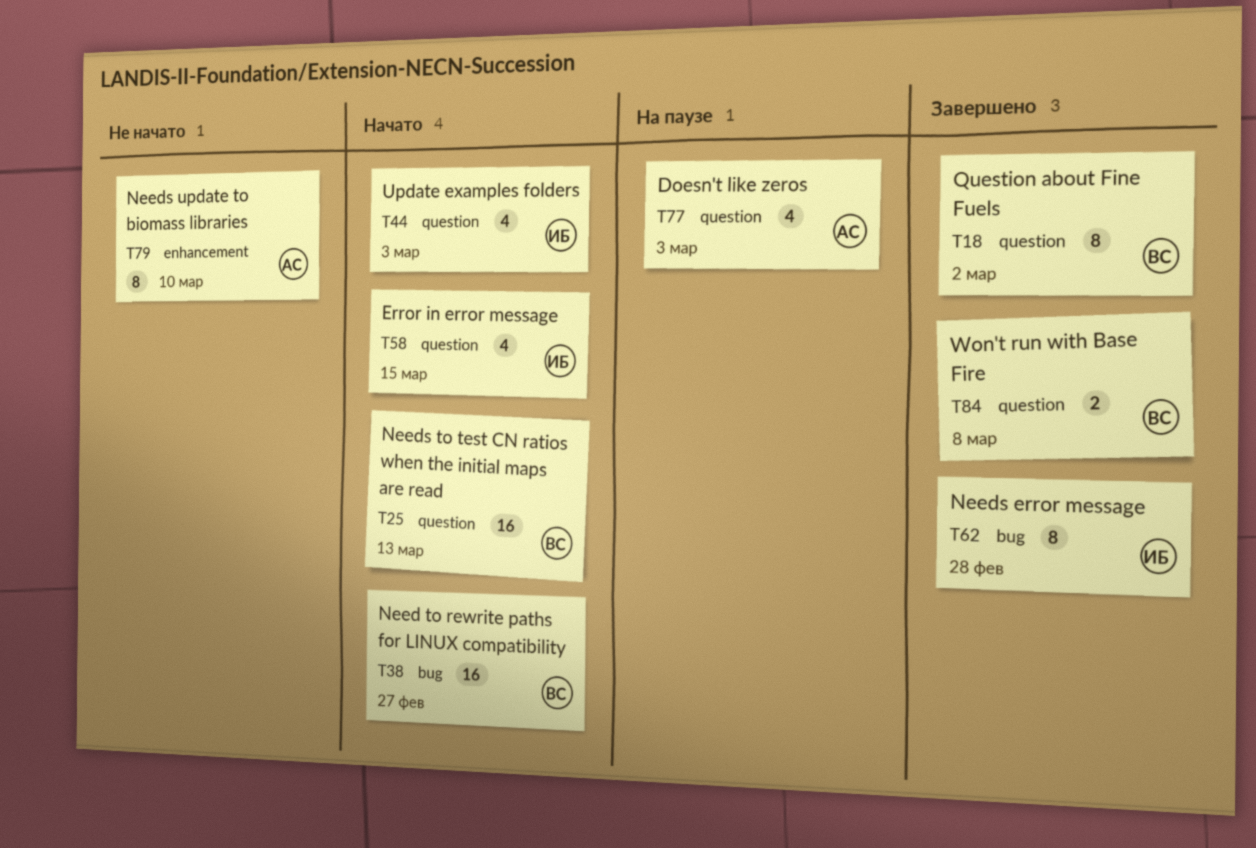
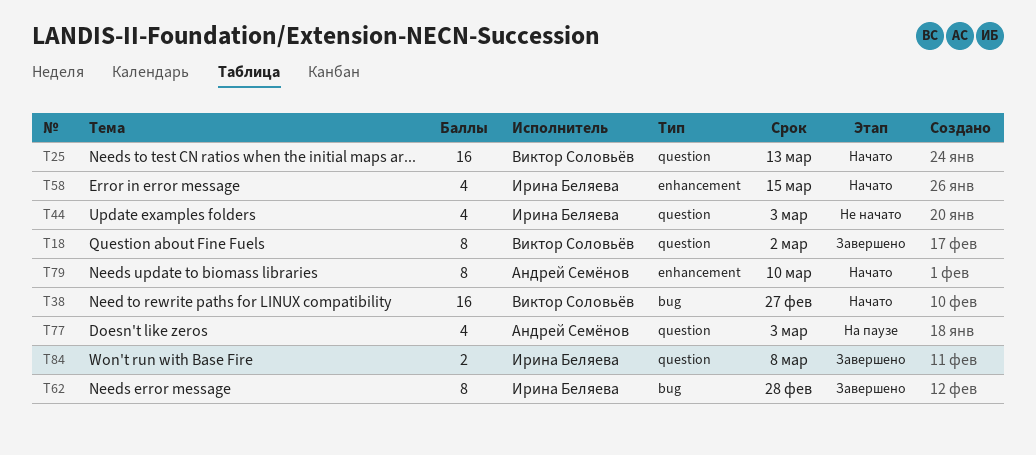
T44, status: Начато -> Не начато
T58, label: question -> enhancement
T79, status: Не начато -> Начато
T84, owner: Виктор Соловьёв -> Ирина Беляева

